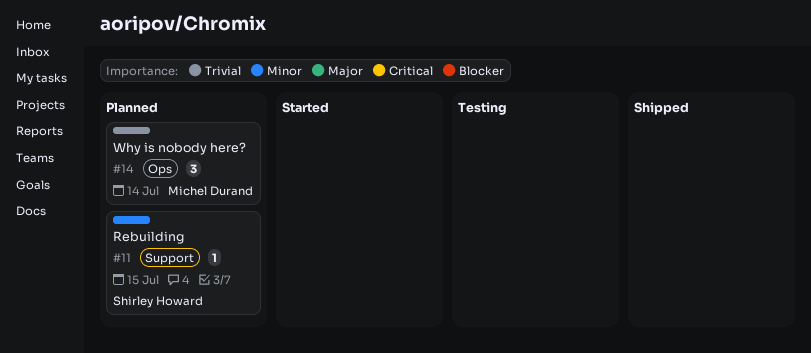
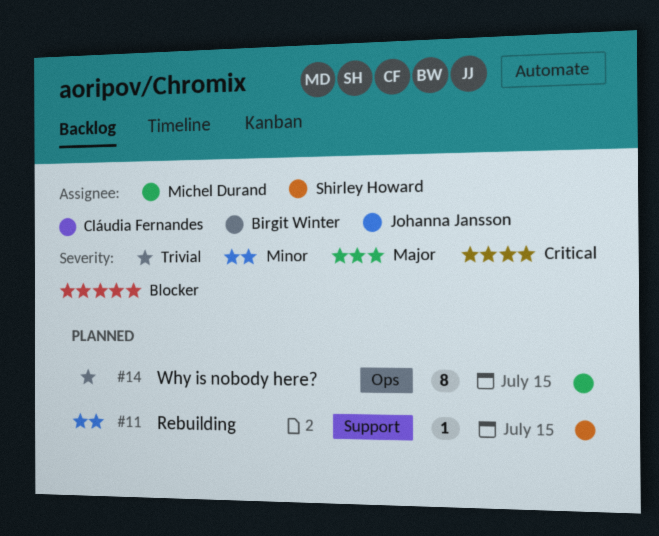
#14, estimate: 3 -> 8
#14, due: Jul 14 -> Jul 15

